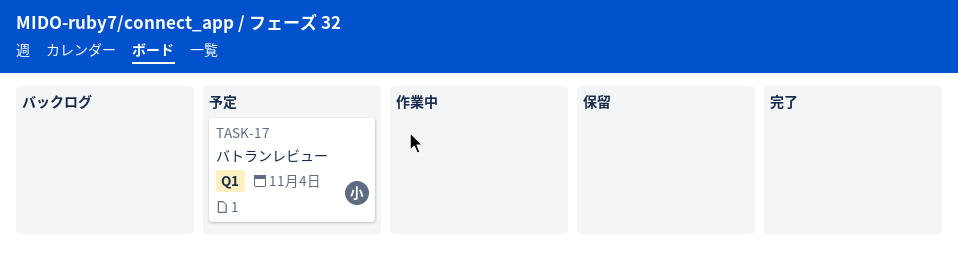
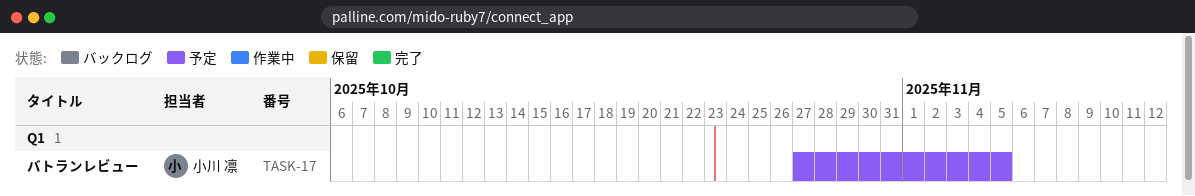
TASK-17, due: Nov 4 -> Nov 5

